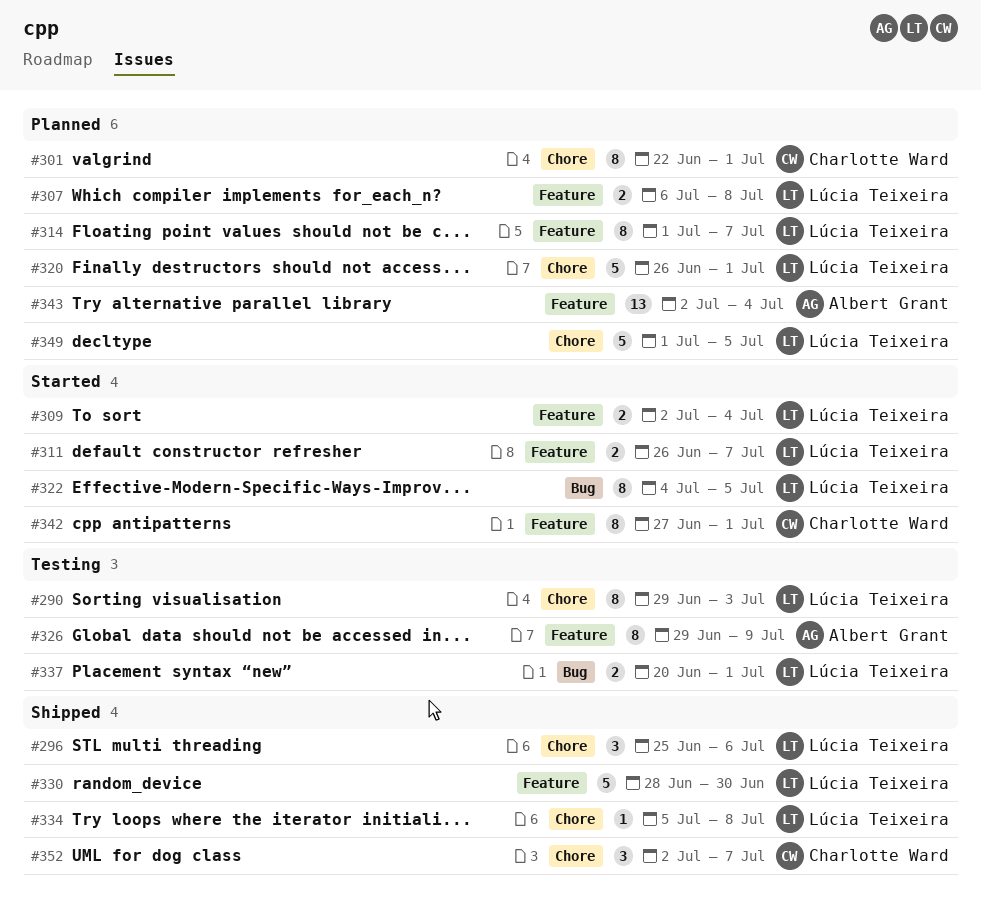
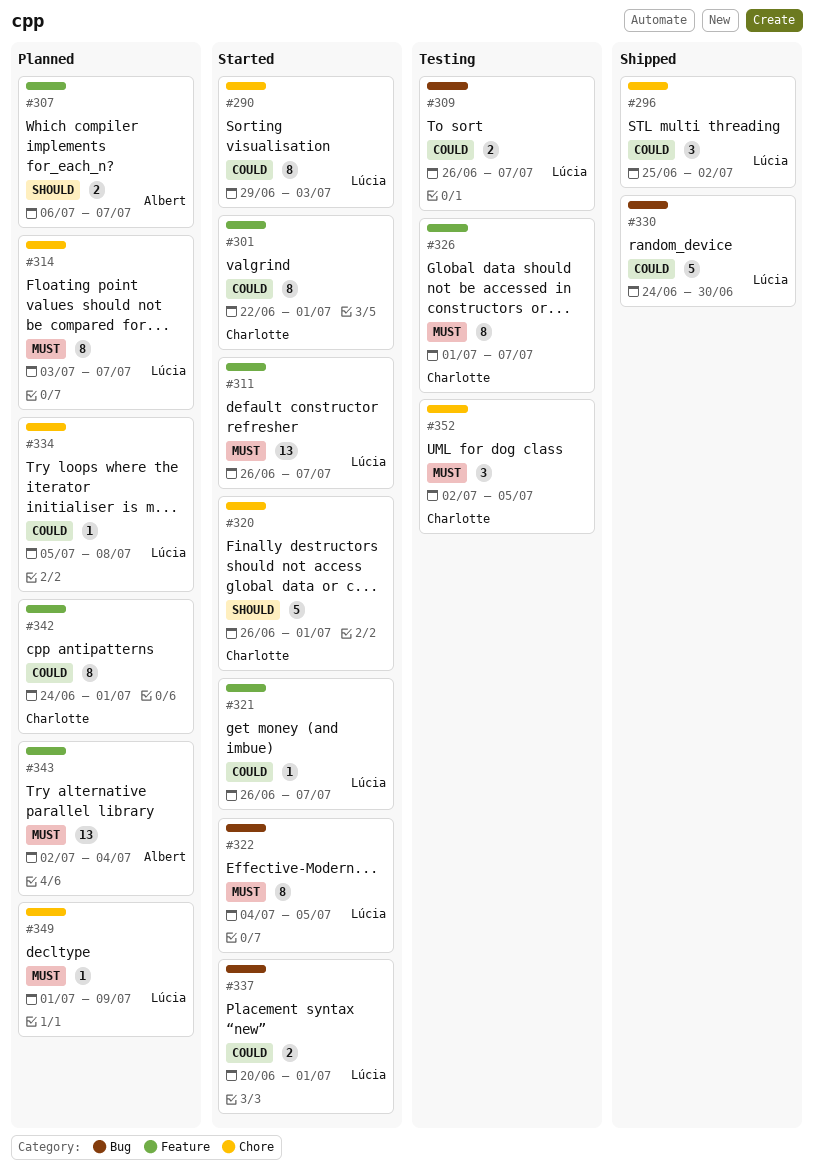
#290, status: Testing -> Started
#296, due: Jul 6 -> Jul 2
#301, status: Planned -> Started
#301, label: Chore -> Feature
#307, owner: Lúcia Teixeira -> Albert Grant
#307, due: Jul 8 -> Jul 7
#309, status: Started -> Testing
#309, label: Feature -> Bug
#309, start: Jul 2 -> Jun 26
#309, due: Jul 4 -> Jul 7
#311, estimate: 2 -> 13
#314, label: Feature -> Chore
#314, start: Jul 1 -> Jul 3
#320, status: Planned -> Started
#320, owner: Lúcia Teixeira -> Charlotte Ward
#321: none -> present
#326, owner: Albert Grant -> Charlotte Ward
#326, start: Jun 29 -> Jul 1
#326, due: Jul 9 -> Jul 7
#330, label: Feature -> Bug
#330, start: Jun 28 -> Jun 24
#334, status: Shipped -> Planned
#337, status: Testing -> Started
#342, status: Started -> Planned
#342, start: Jun 27 -> Jun 24
#349, estimate: 5 -> 1
#349, due: Jul 5 -> Jul 9
#352, status: Shipped -> Testing
#352, due: Jul 7 -> Jul 5

